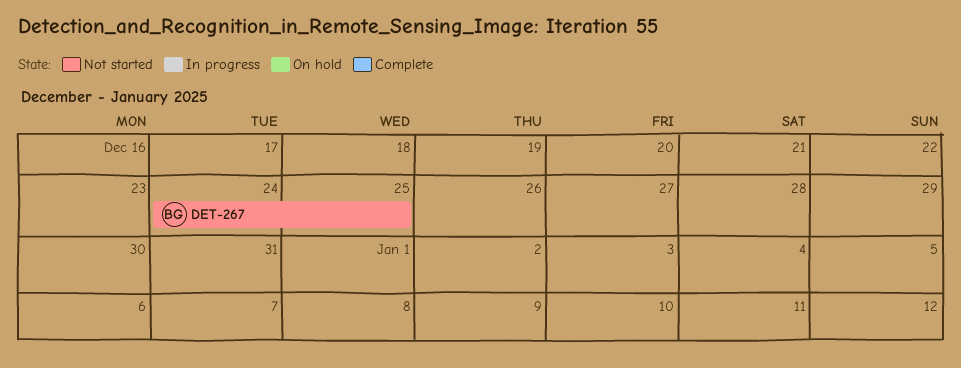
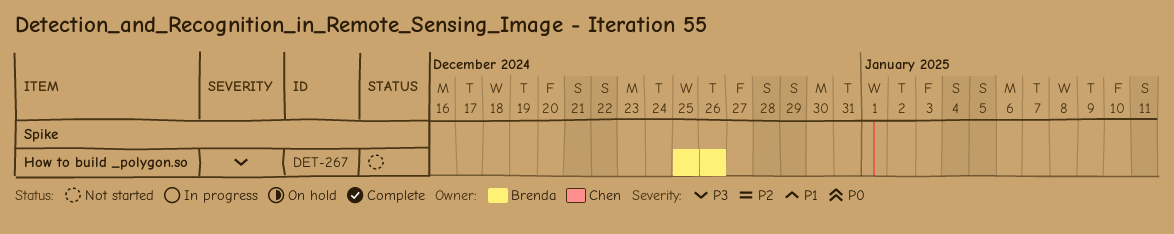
DET-267, start: Dec 24 -> Dec 25
DET-267, due: Dec 25 -> Dec 26

